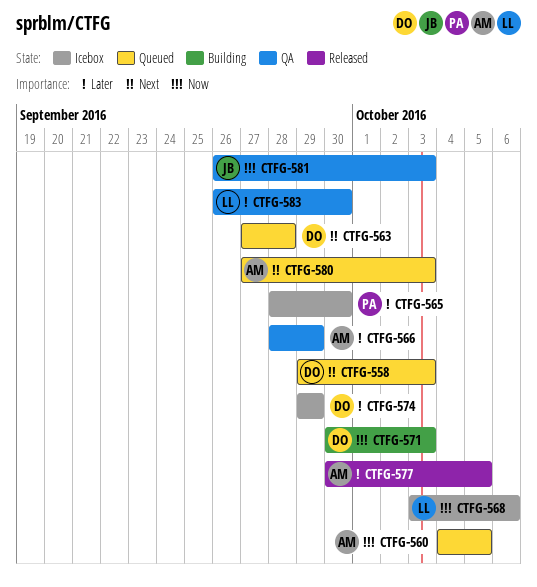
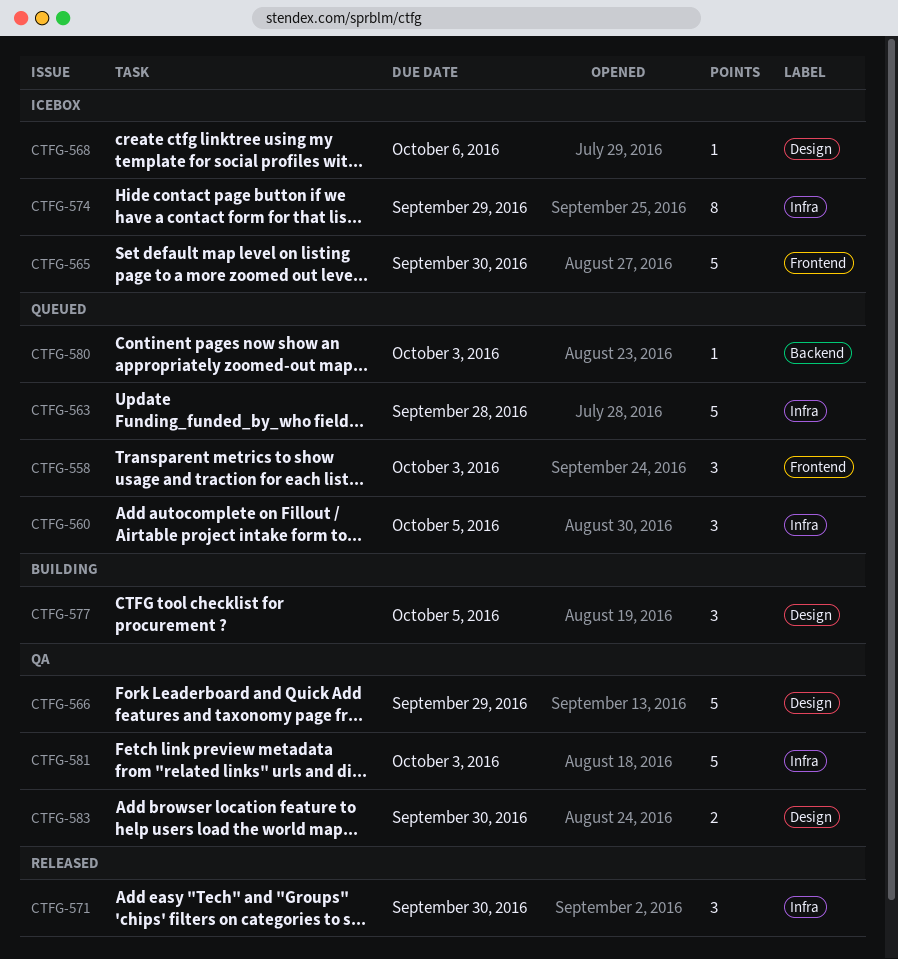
CTFG-571, status: Building -> Released
CTFG-571, due: Oct 3 -> Sep 30
CTFG-577, status: Released -> Building

